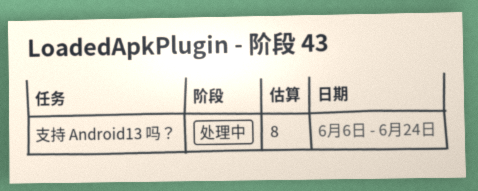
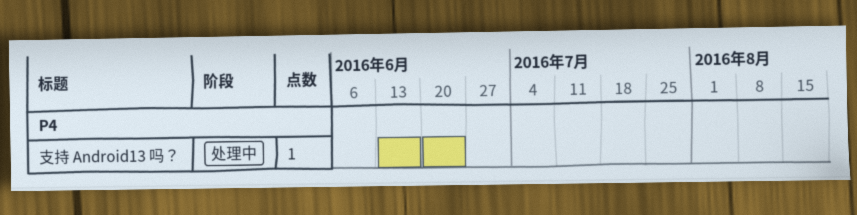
支持 Android13 吗？, estimate: 8 -> 1
支持 Android13 吗？, start: Jun 6 -> Jun 13

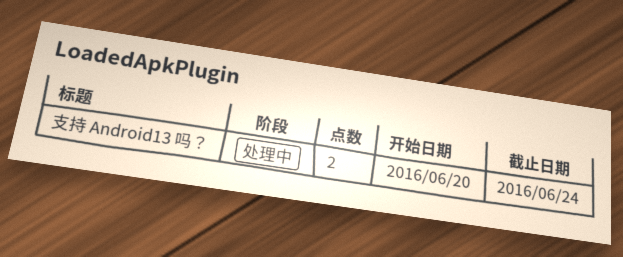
支持 Android13 吗？, estimate: 1 -> 2
支持 Android13 吗？, start: Jun 13 -> Jun 20

